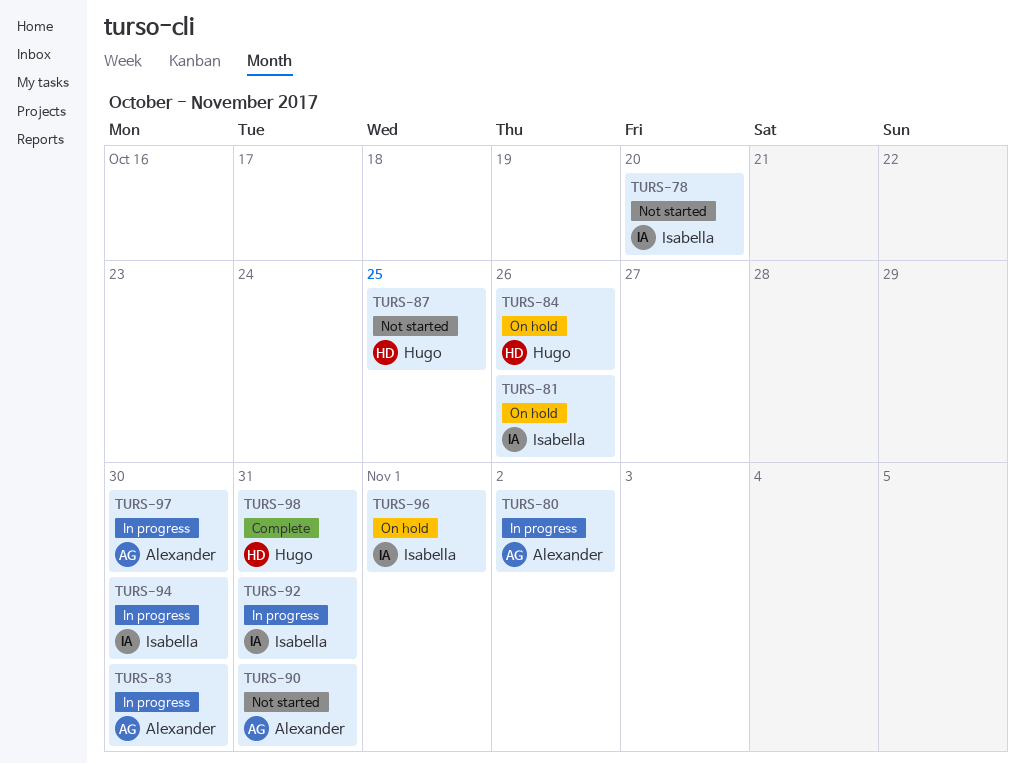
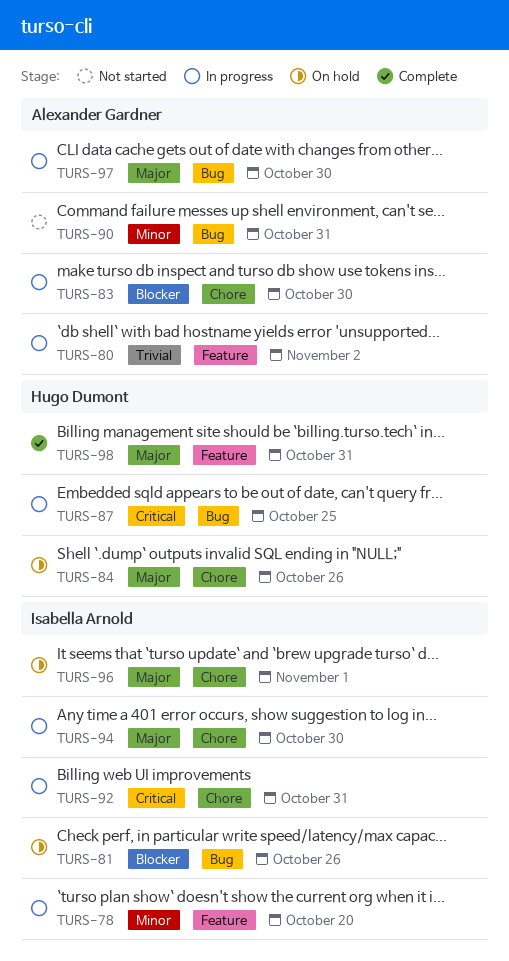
TURS-78, status: Not started -> In progress
TURS-87, status: Not started -> In progress

